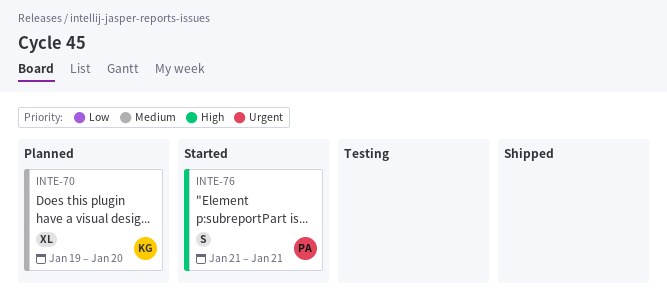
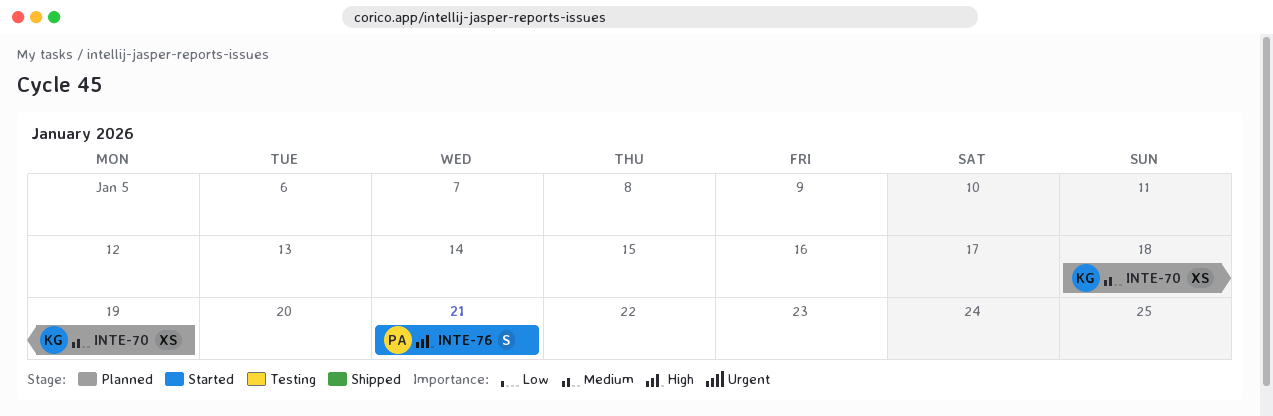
INTE-70, estimate: XL -> XS
INTE-70, start: Jan 19 -> Jan 18
INTE-70, due: Jan 20 -> Jan 19

